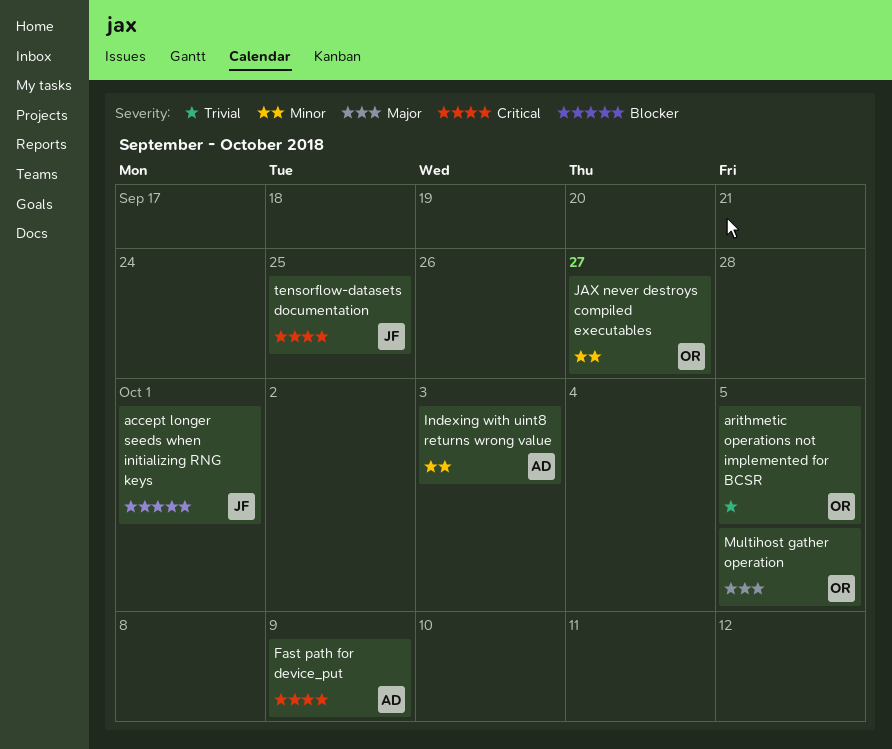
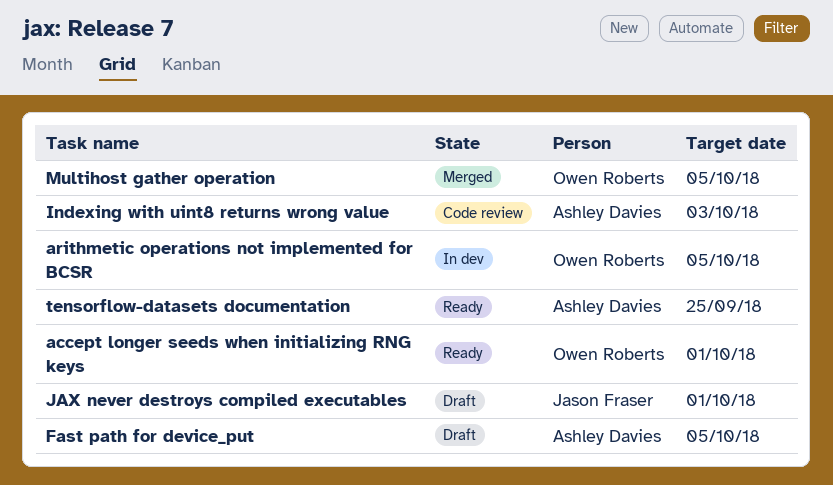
accept longer seeds when initializing RNG keys, owner: Jason Fraser -> Owen Roberts
Fast path for device_put, due: Oct 9 -> Oct 5
JAX never destroys compiled executables, owner: Owen Roberts -> Jason Fraser
JAX never destroys compiled executables, due: Sep 27 -> Oct 1
tensorflow-datasets documentation, owner: Jason Fraser -> Ashley Davies

